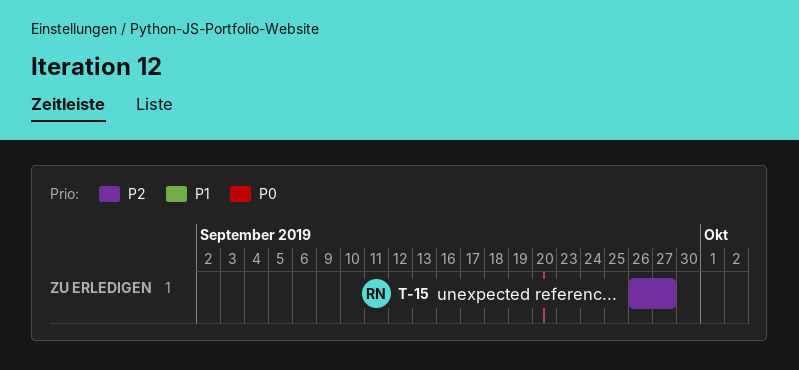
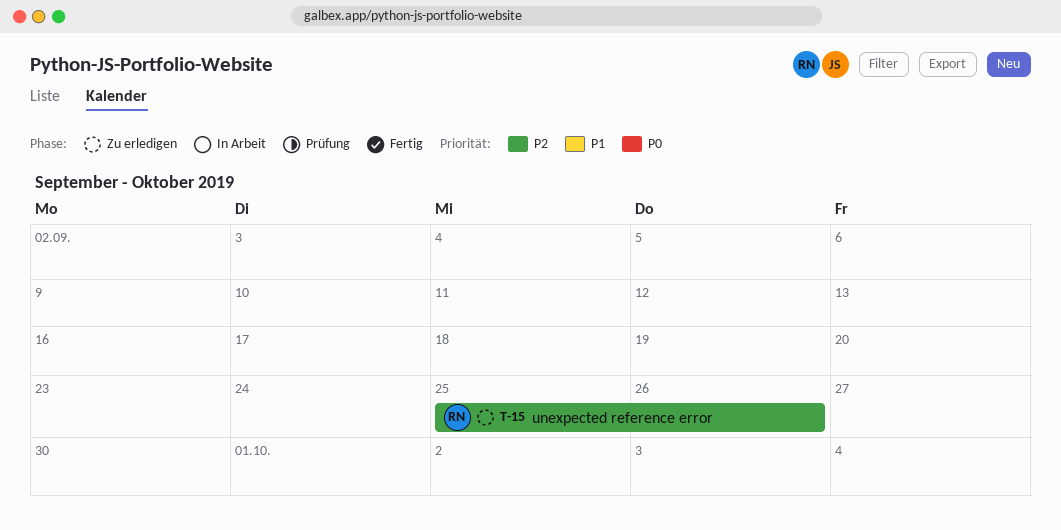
T-15, start: Sep 26 -> Sep 25
T-15, due: Sep 27 -> Sep 26

